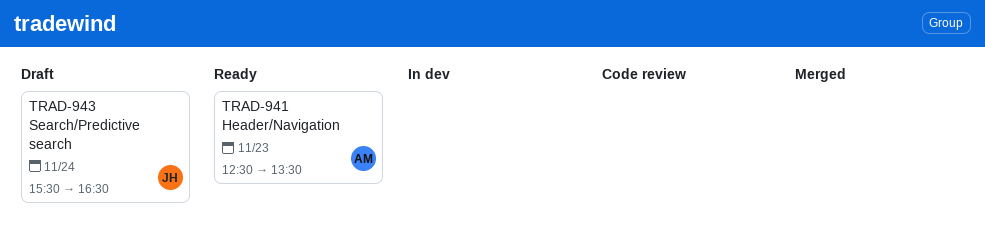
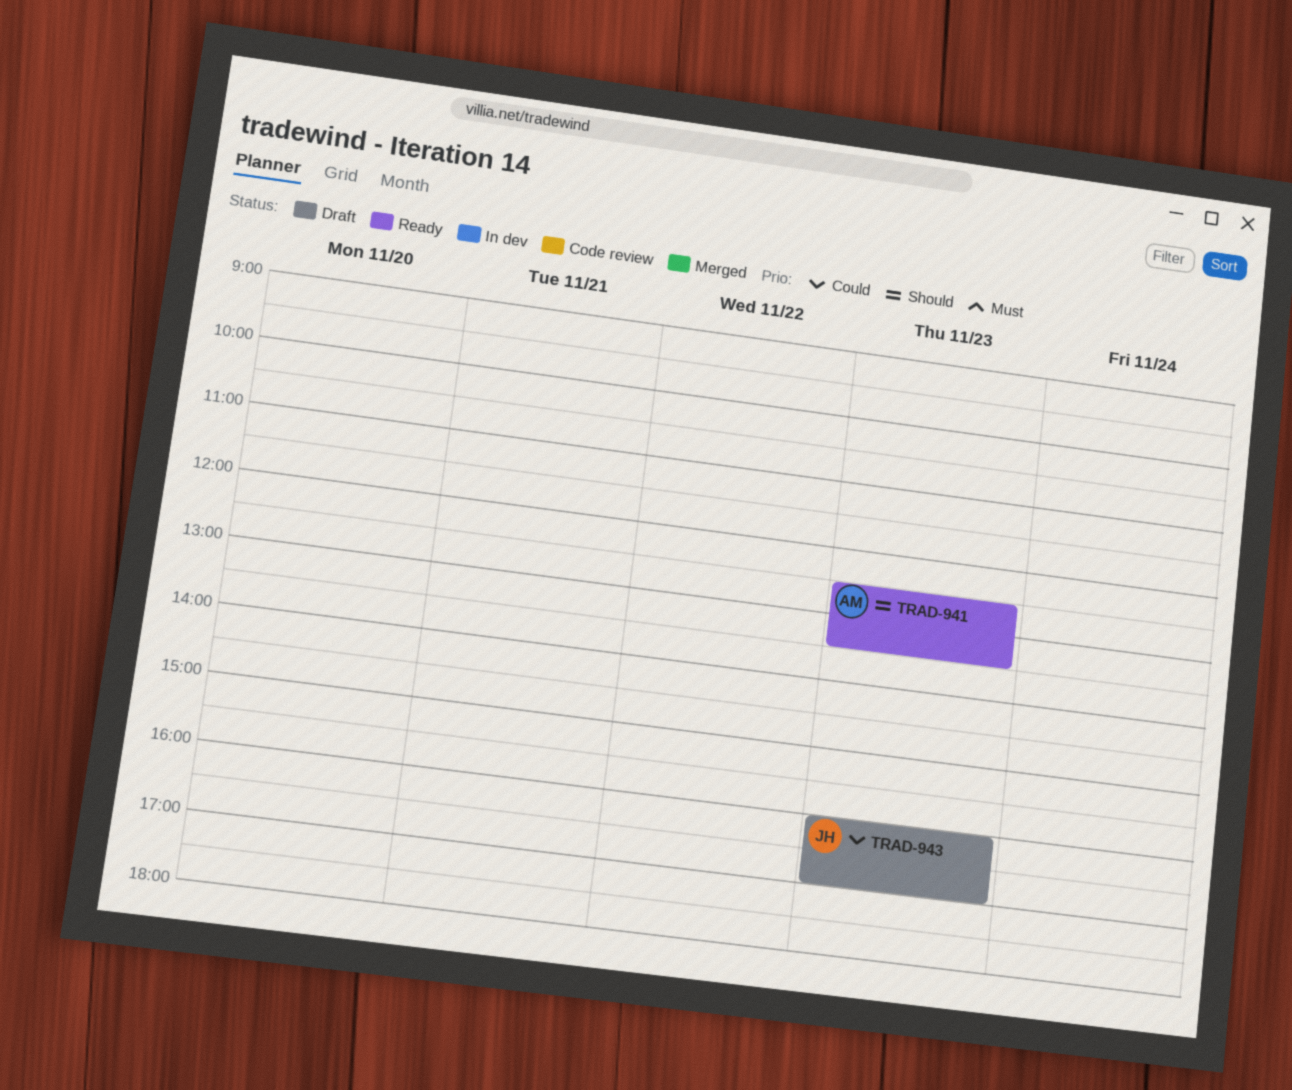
TRAD-943, day: Nov 24 -> Nov 23
TRAD-943, begins: 15:30 -> 16:00
TRAD-943, ends: 16:30 -> 17:00

